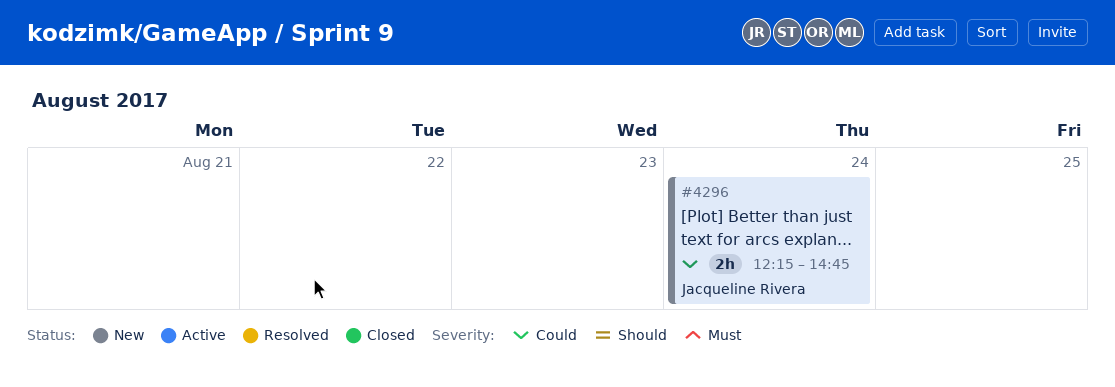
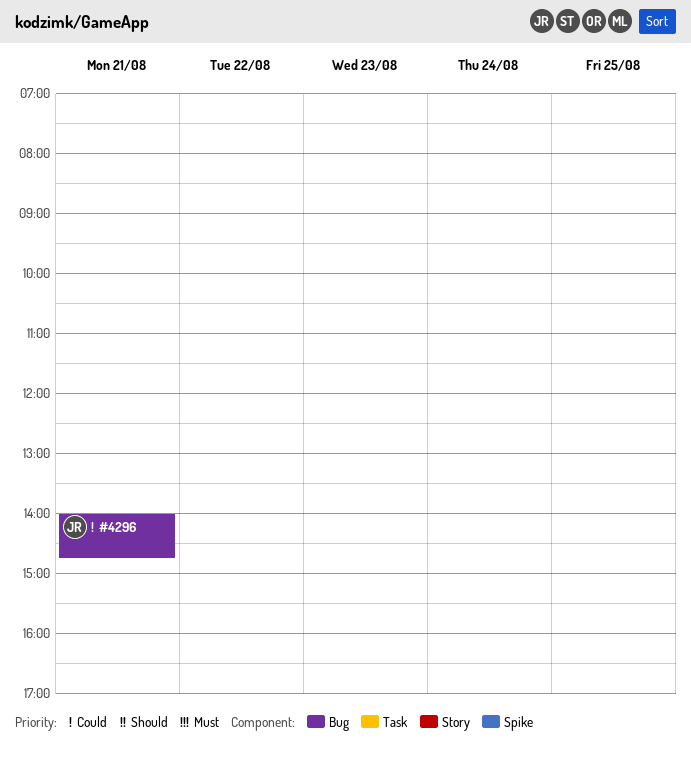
#4296, day: Aug 24 -> Aug 21
#4296, begins: 12:15 -> 14:00

